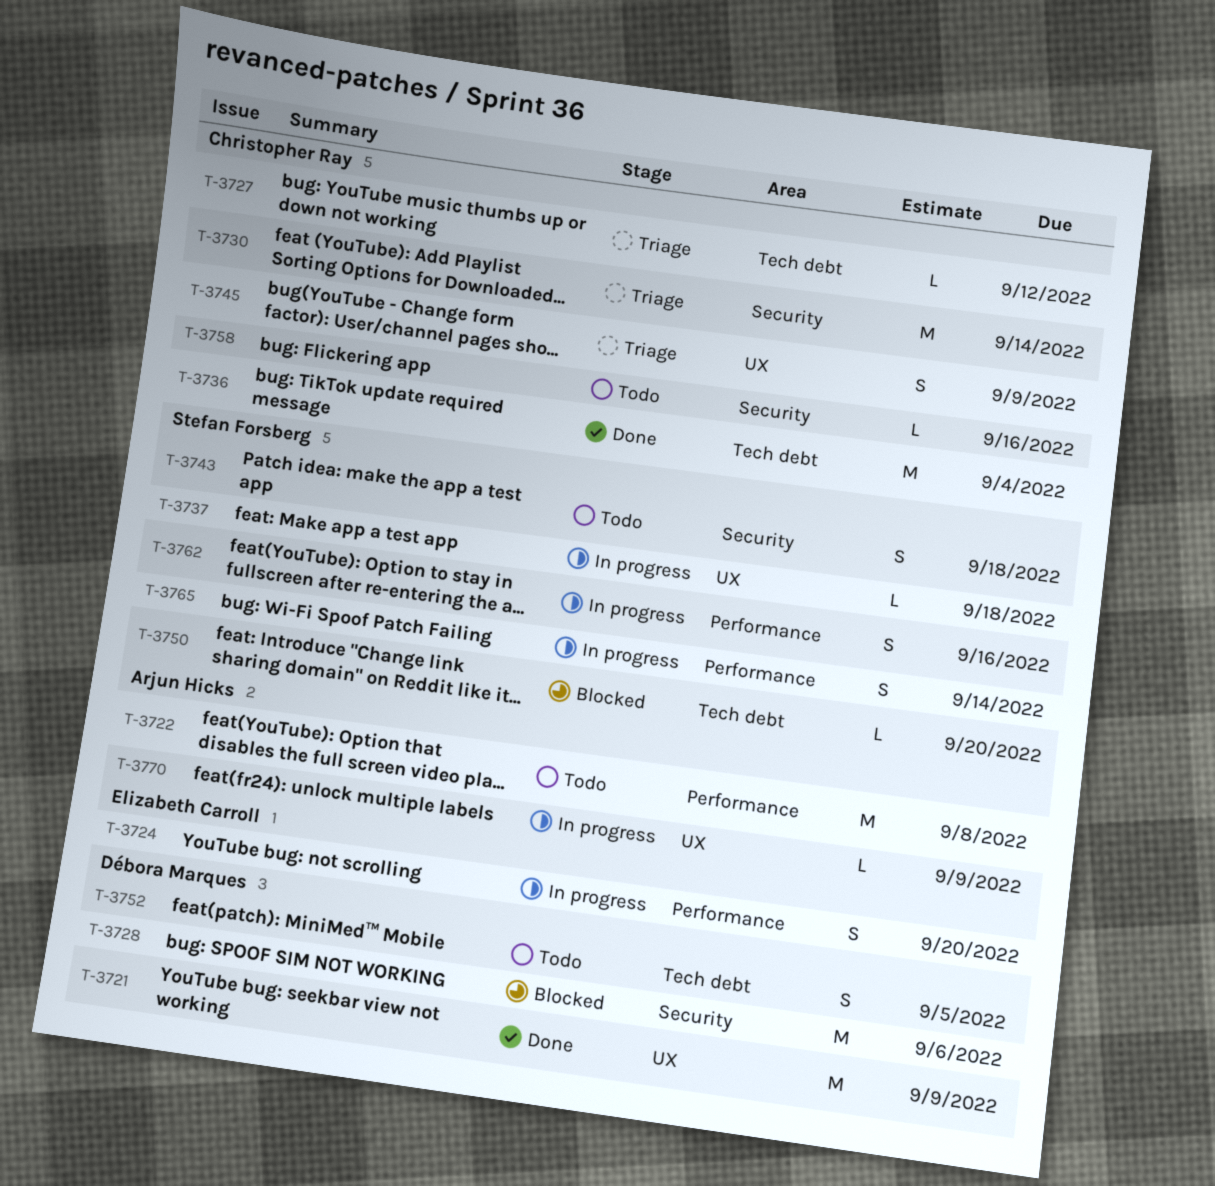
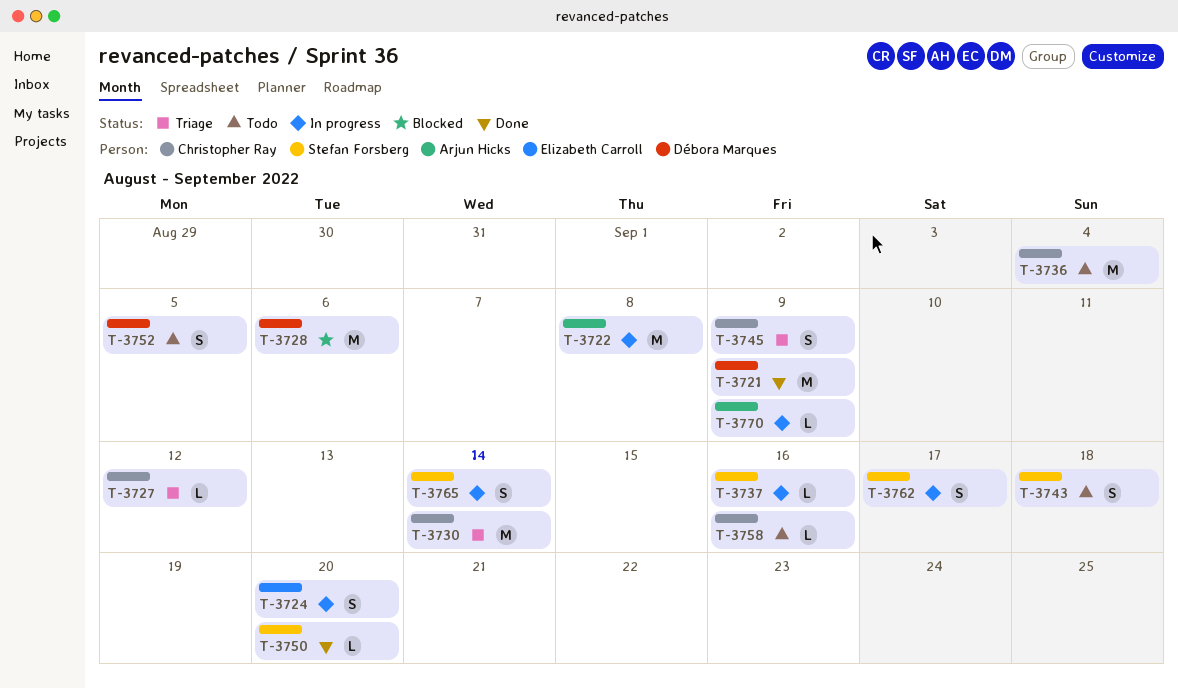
T-3722, status: Todo -> In progress
T-3736, status: Done -> Todo
T-3737, due: Sep 18 -> Sep 16
T-3750, status: Blocked -> Done
T-3762, due: Sep 16 -> Sep 17

